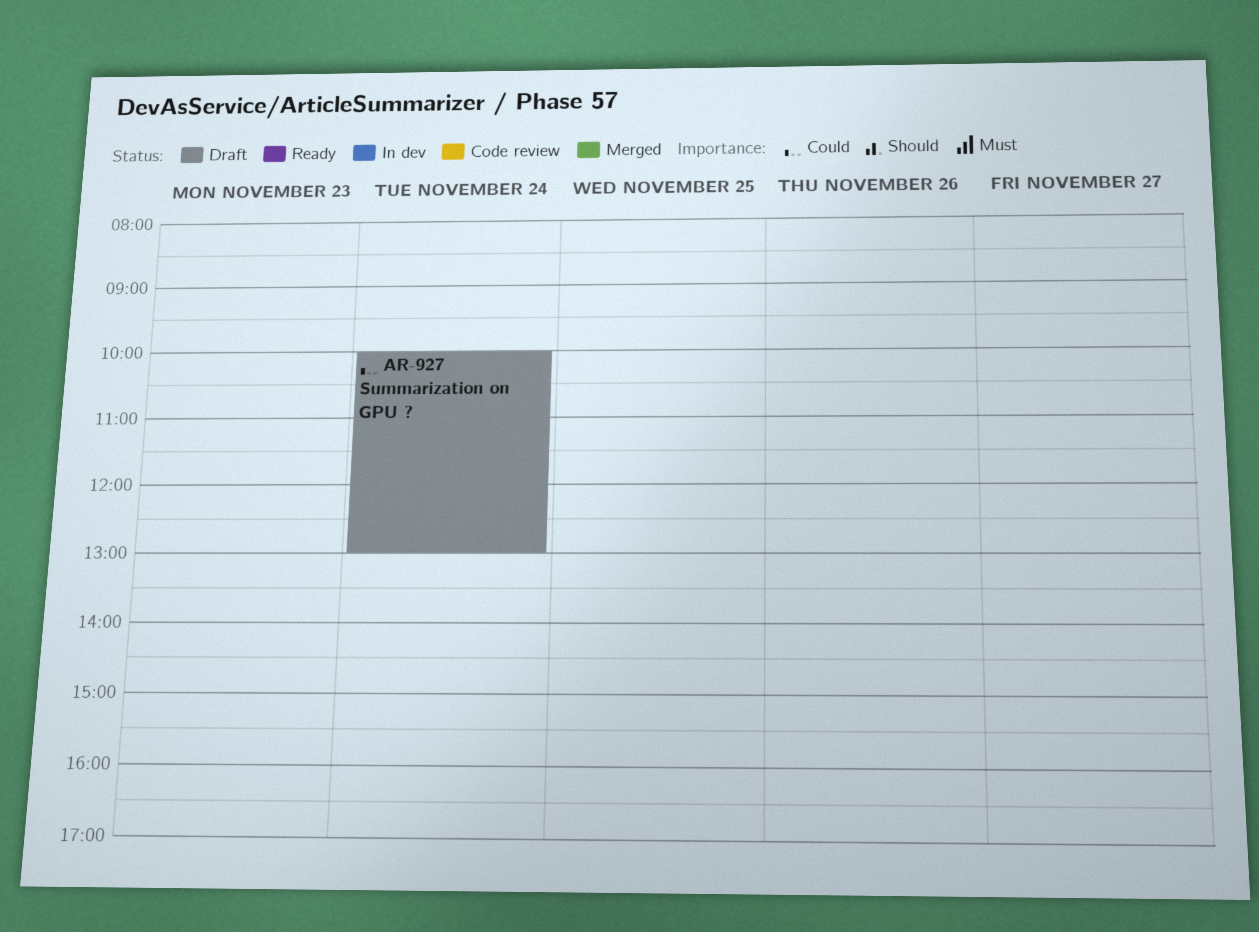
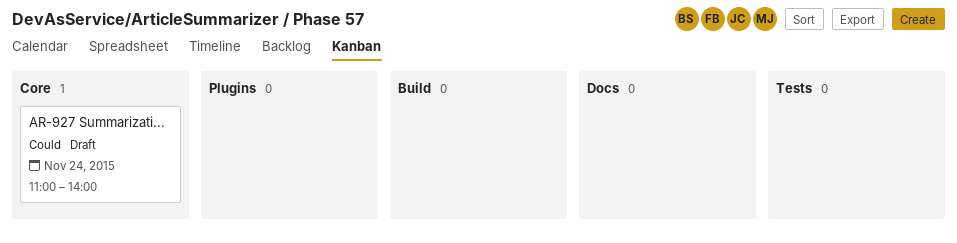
AR-927, begins: 10:00 -> 11:00
AR-927, ends: 13:00 -> 14:00

